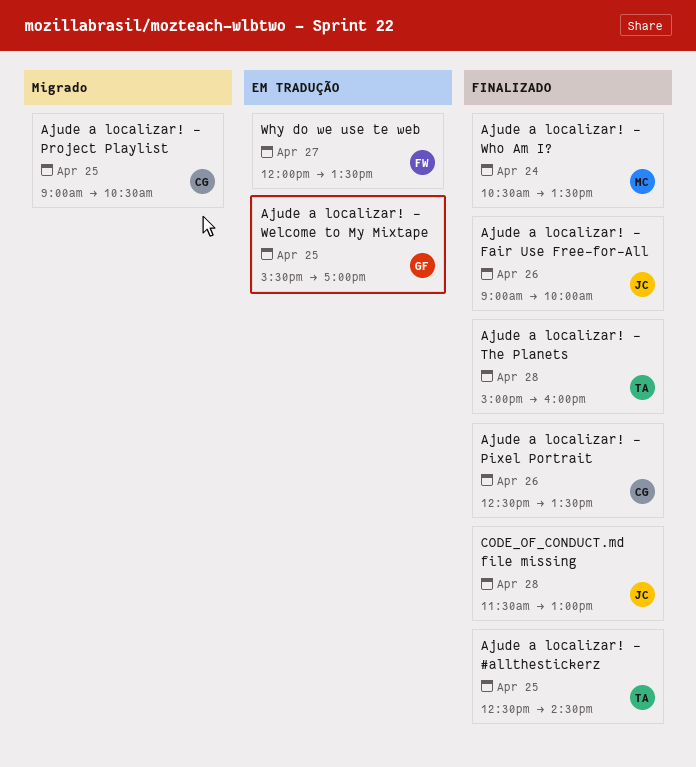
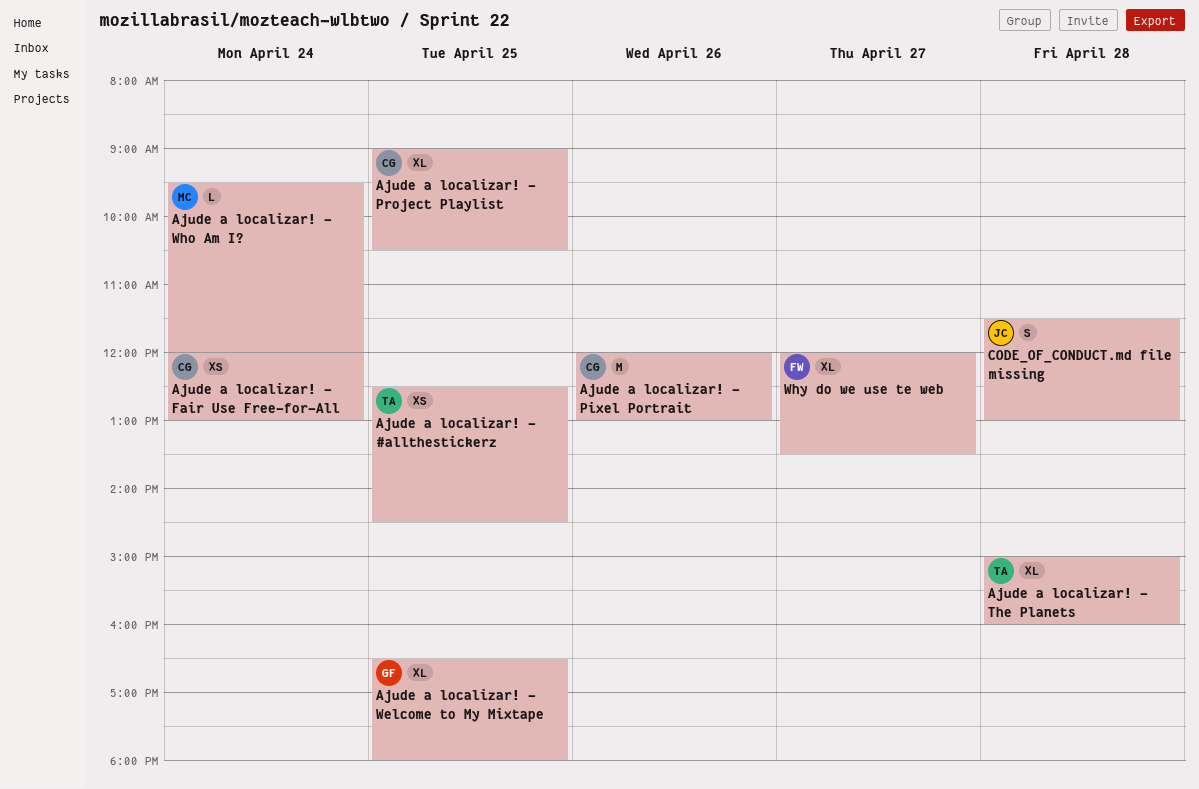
Ajude a localizar! - Fair Use Free-for-All, owner: JC -> CG
Ajude a localizar! - Fair Use Free-for-All, day: Apr 26 -> Apr 24
Ajude a localizar! - Fair Use Free-for-All, begins: 09:00 -> 12:00
Ajude a localizar! - Fair Use Free-for-All, ends: 10:00 -> 13:00
Ajude a localizar! - Pixel Portrait, begins: 12:30 -> 12:00
Ajude a localizar! - Pixel Portrait, ends: 13:30 -> 13:00
Ajude a localizar! - Welcome to My Mixtape, begins: 15:30 -> 16:30
Ajude a localizar! - Welcome to My Mixtape, ends: 17:00 -> 18:00
Ajude a localizar! - Who Am I?, begins: 10:30 -> 09:30
Ajude a localizar! - Who Am I?, ends: 13:30 -> 12:00

